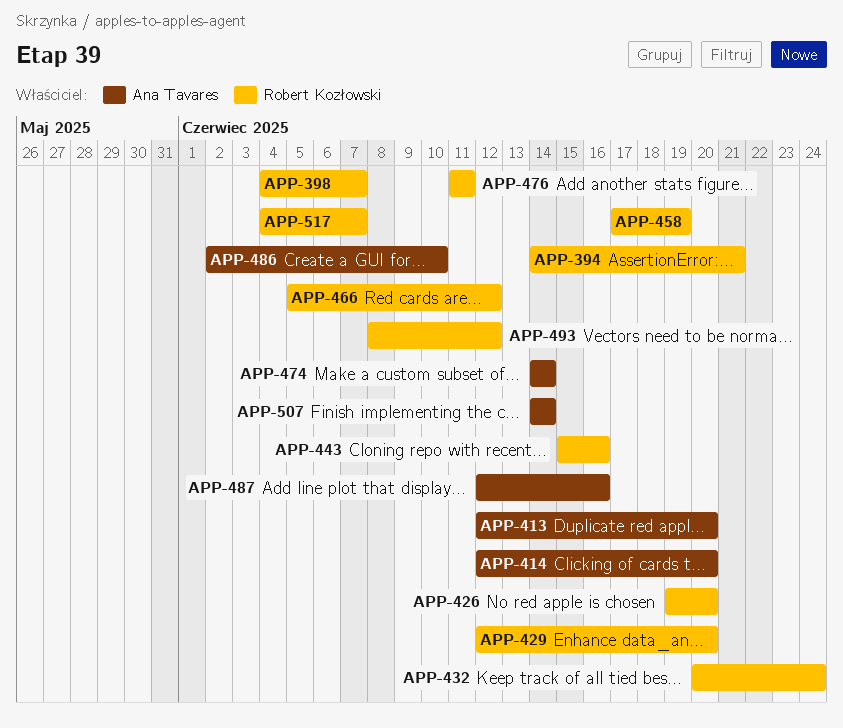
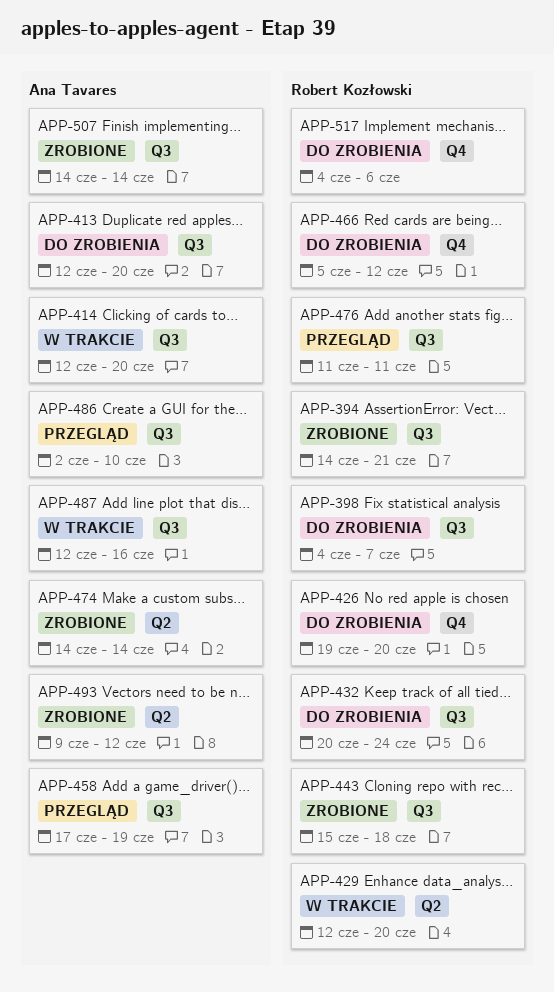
APP-443, due: Jun 16 -> Jun 18
APP-458, owner: Robert Kozłowski -> Ana Tavares
APP-493, owner: Robert Kozłowski -> Ana Tavares
APP-493, start: Jun 8 -> Jun 9
APP-517, due: Jun 7 -> Jun 6

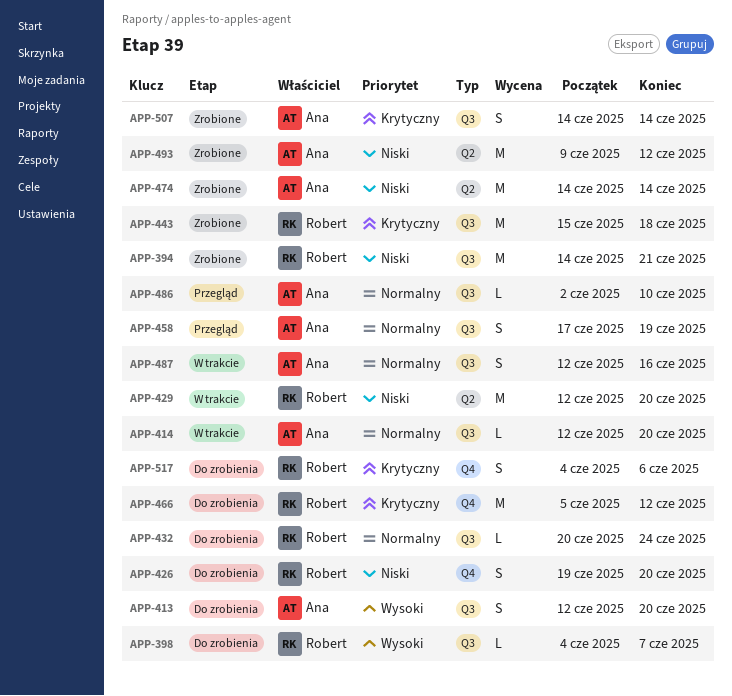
APP-476: present -> none

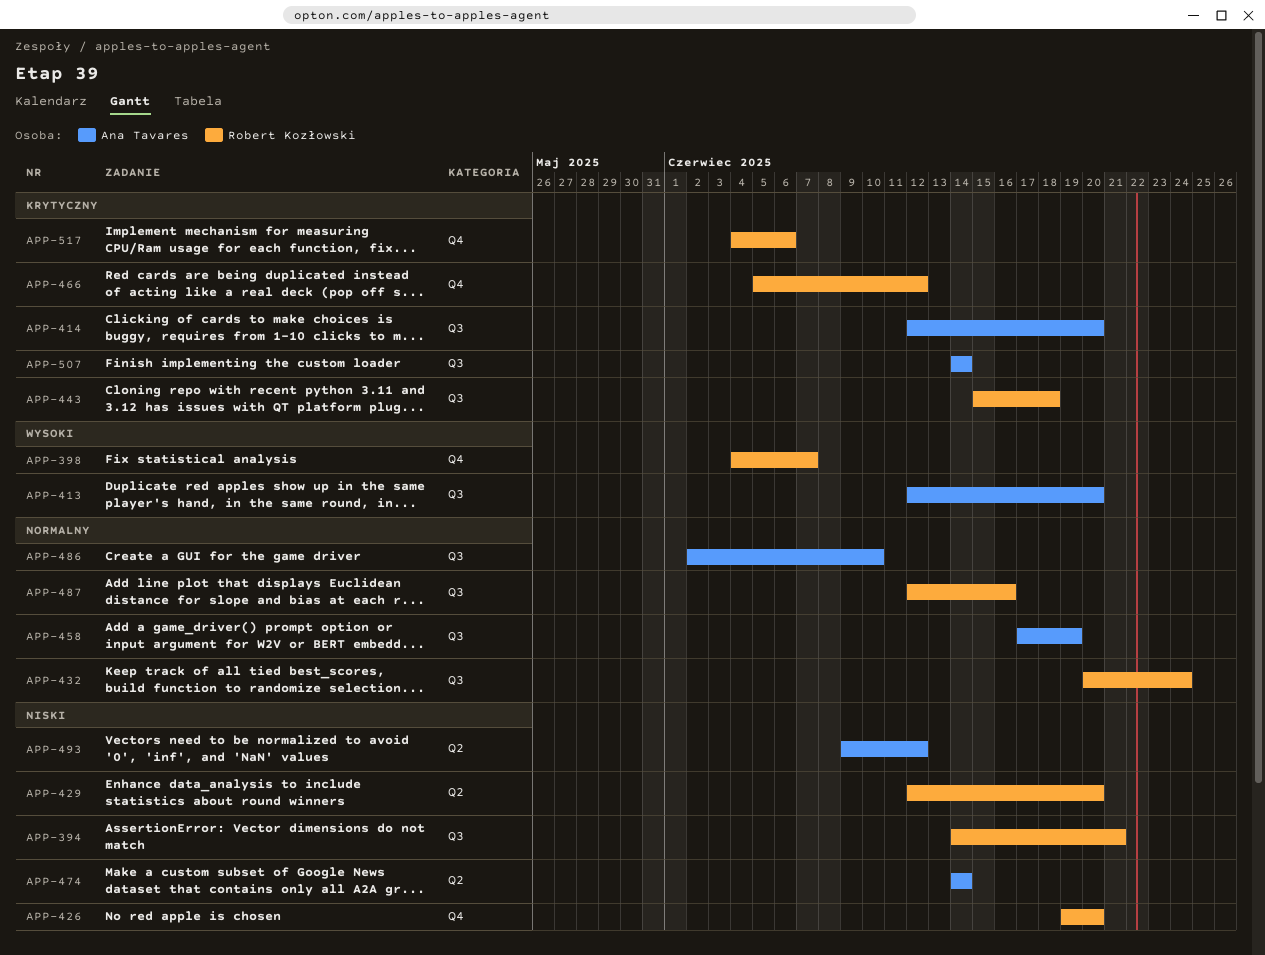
APP-398, label: Q3 -> Q4
APP-414, priority: Normalny -> Krytyczny
APP-487, owner: Ana Tavares -> Robert Kozłowski

